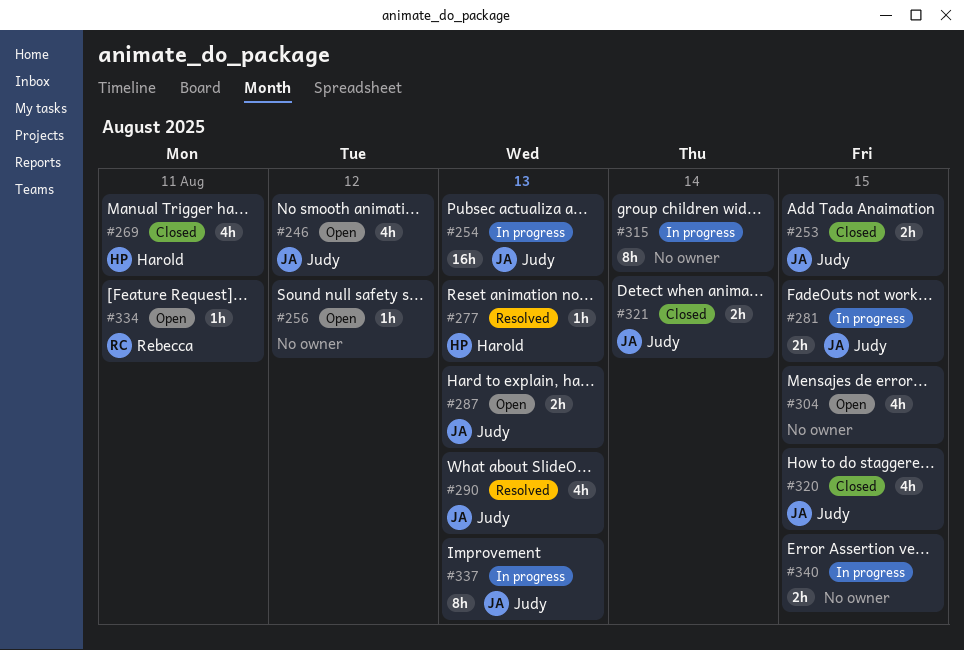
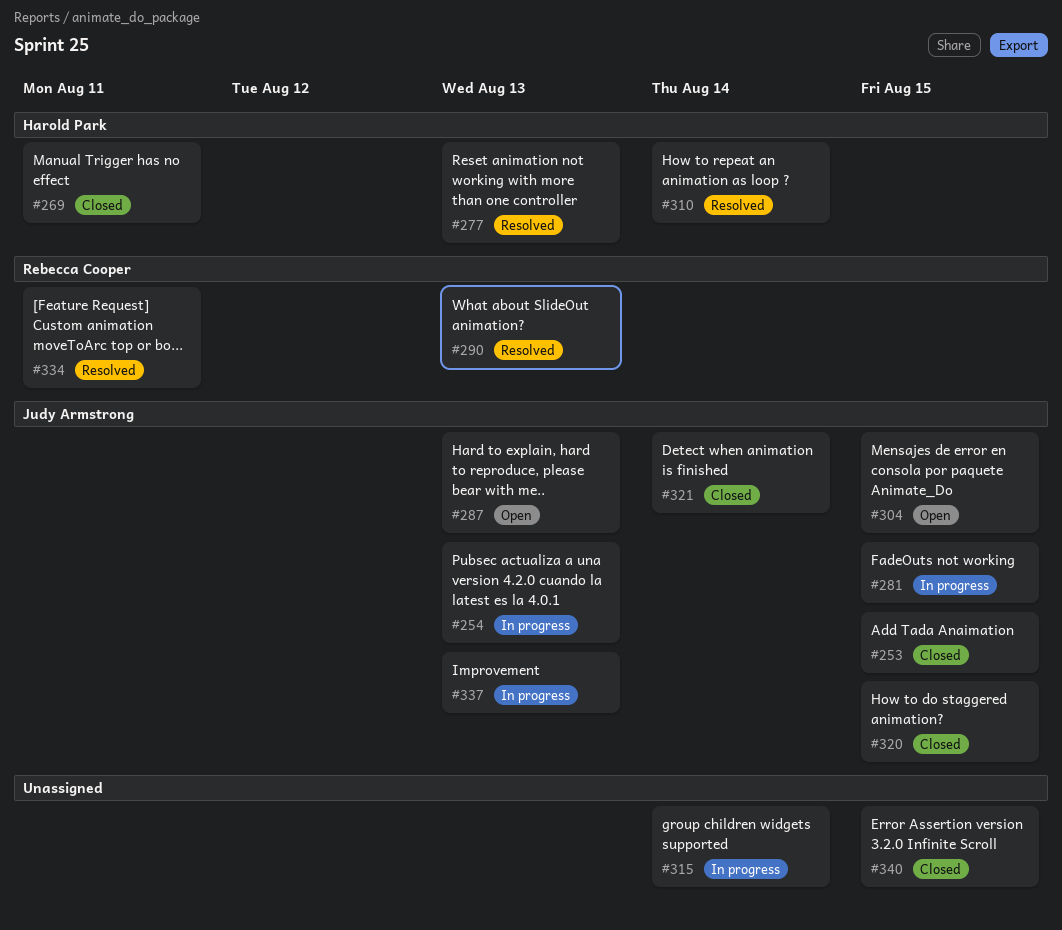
#246: present -> none
#256: present -> none
#290, owner: Judy Armstrong -> Rebecca Cooper
#304, owner: none -> Judy Armstrong
#310: none -> present
#334, status: Open -> Resolved
#340, status: In progress -> Closed

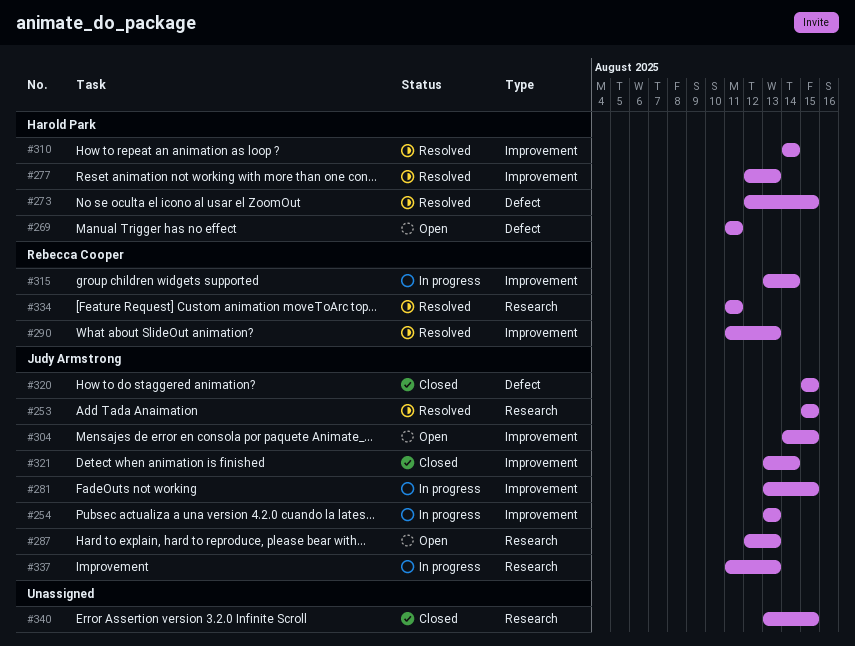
#253, status: Closed -> Resolved
#269, status: Closed -> Open
#273: none -> present
#315, owner: none -> Rebecca Cooper

